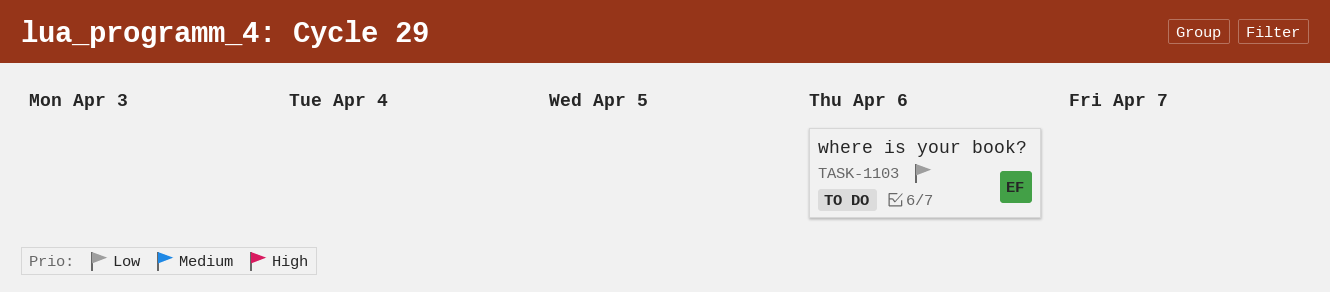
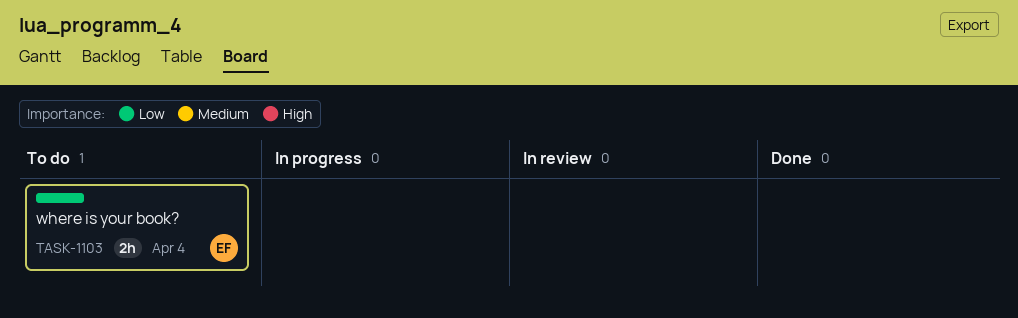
TASK-1103, due: Apr 6 -> Apr 4

